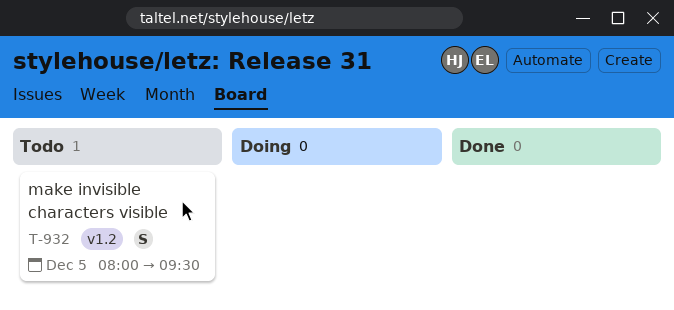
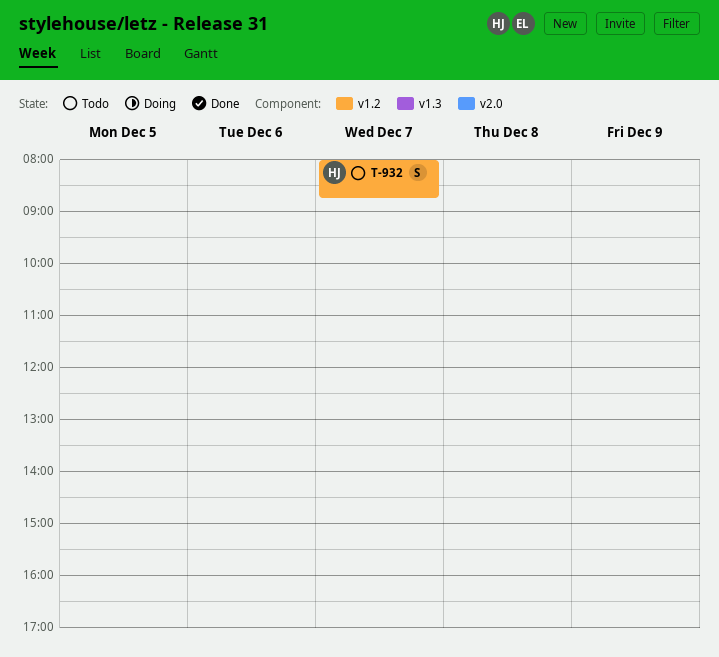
T-932, day: Dec 5 -> Dec 7
T-932, ends: 09:30 -> 08:45

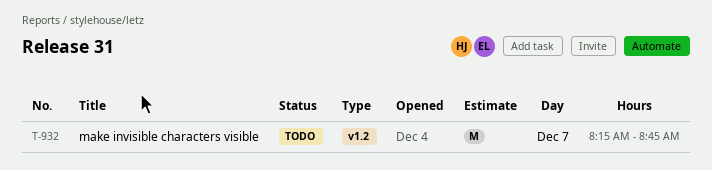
T-932, estimate: S -> M
T-932, begins: 08:00 -> 08:15

